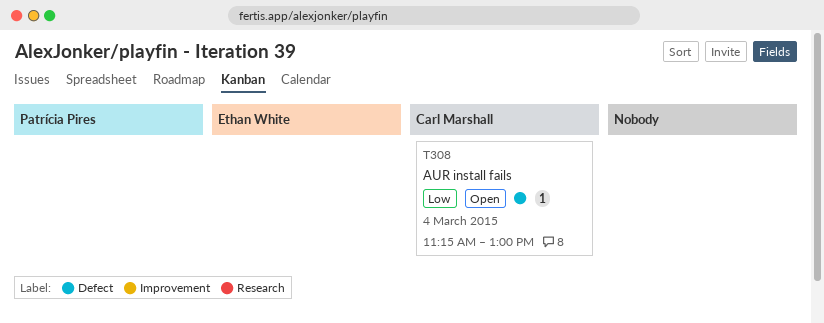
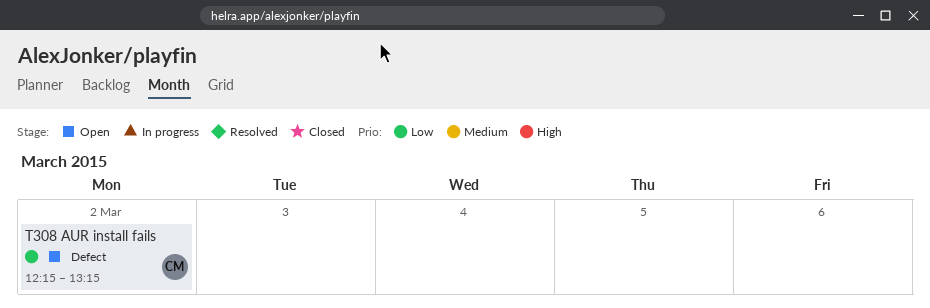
T308, day: Mar 4 -> Mar 2
T308, begins: 11:15 -> 12:15
T308, ends: 13:00 -> 13:15

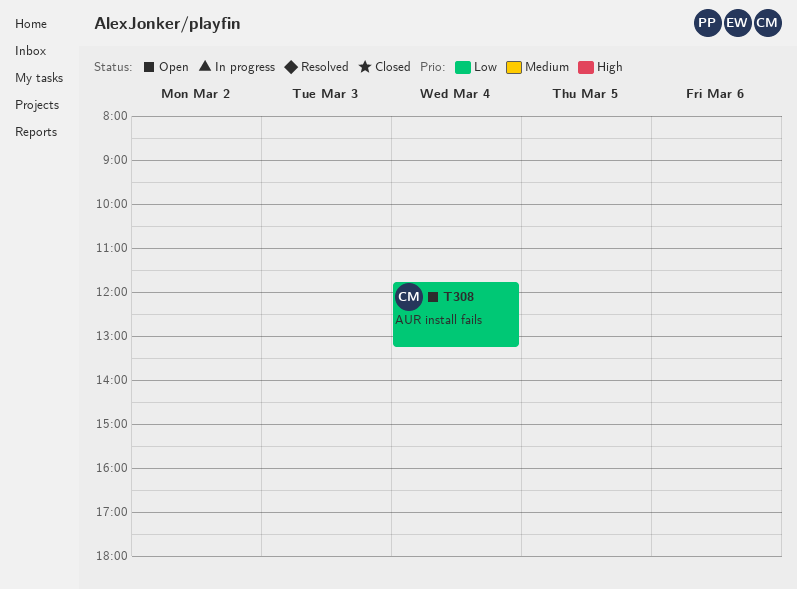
T308, day: Mar 2 -> Mar 4
T308, begins: 12:15 -> 11:45

